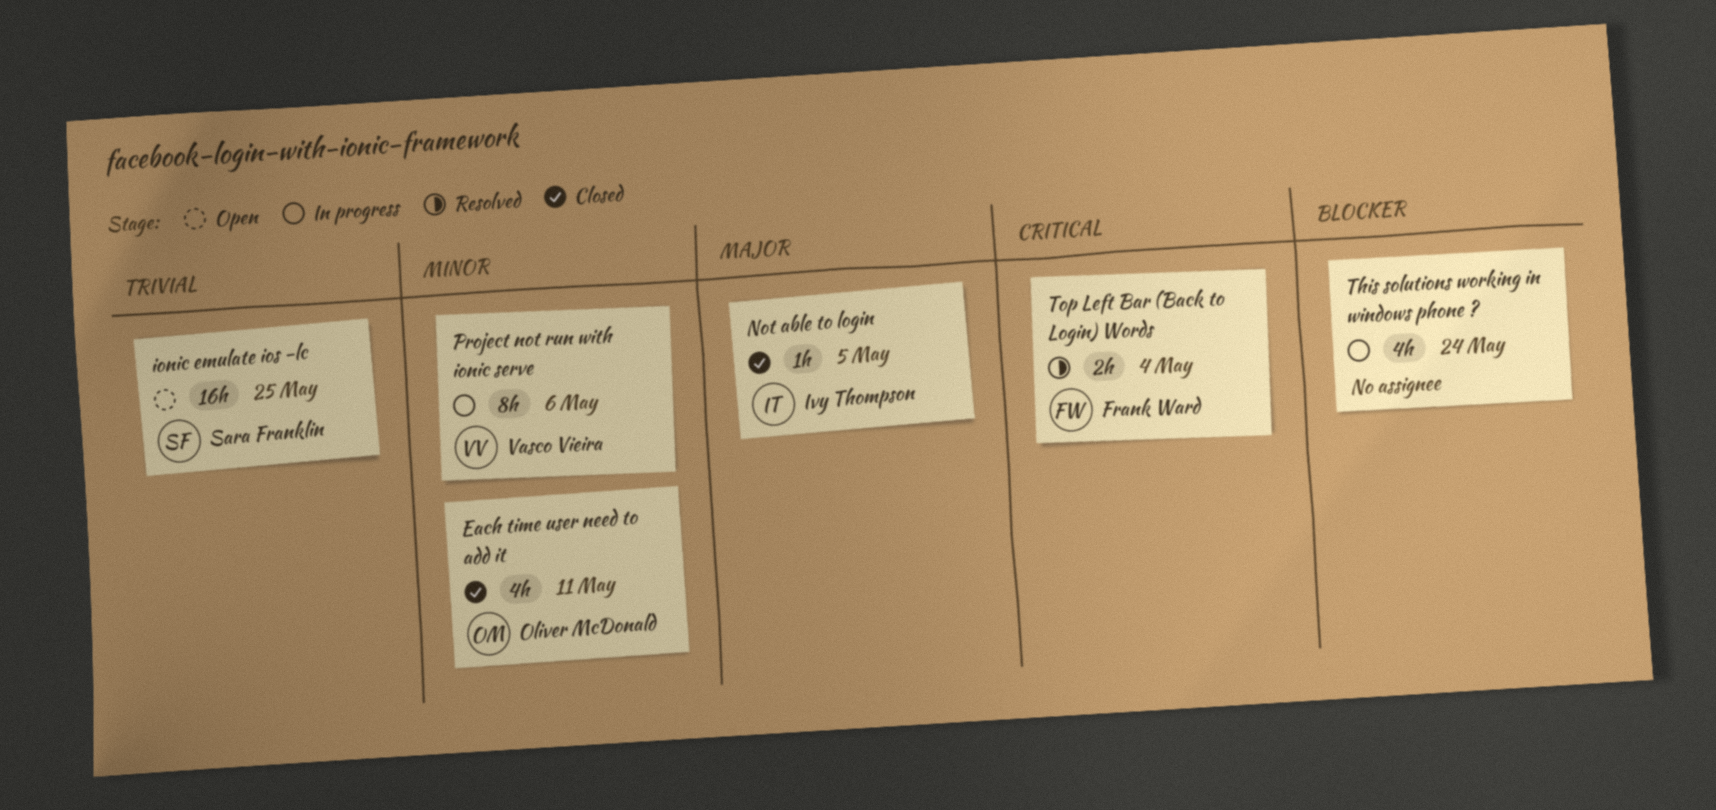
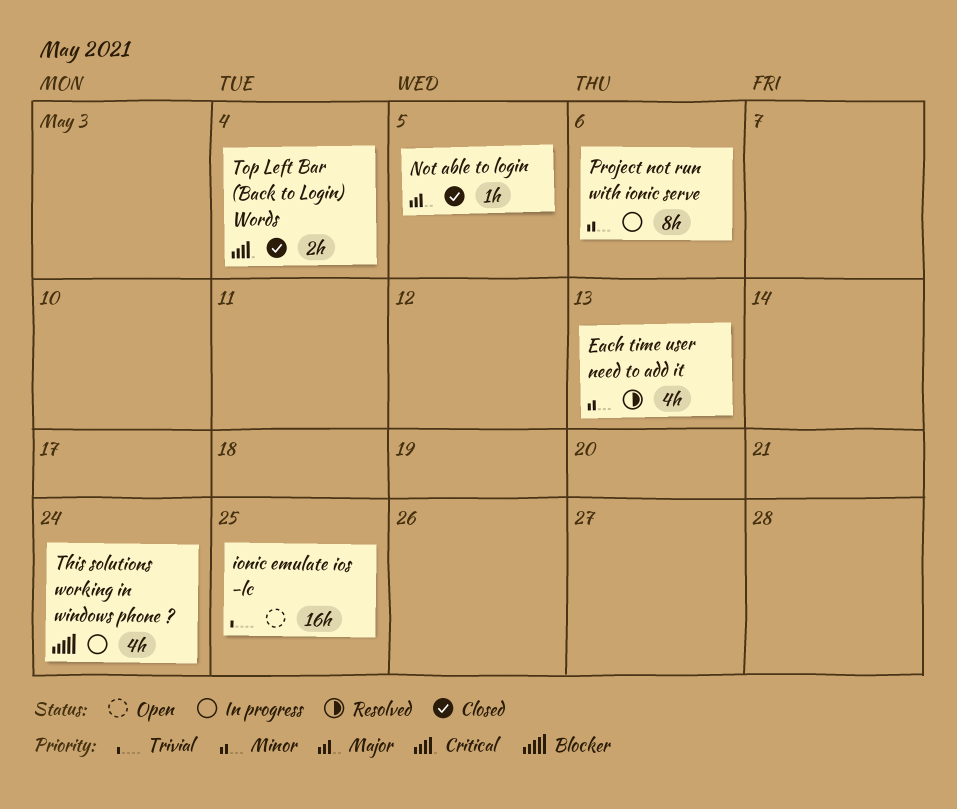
Each time user need to add it, status: Closed -> Resolved
Each time user need to add it, due: May 11 -> May 13
Top Left Bar (Back to Login) Words, status: Resolved -> Closed

